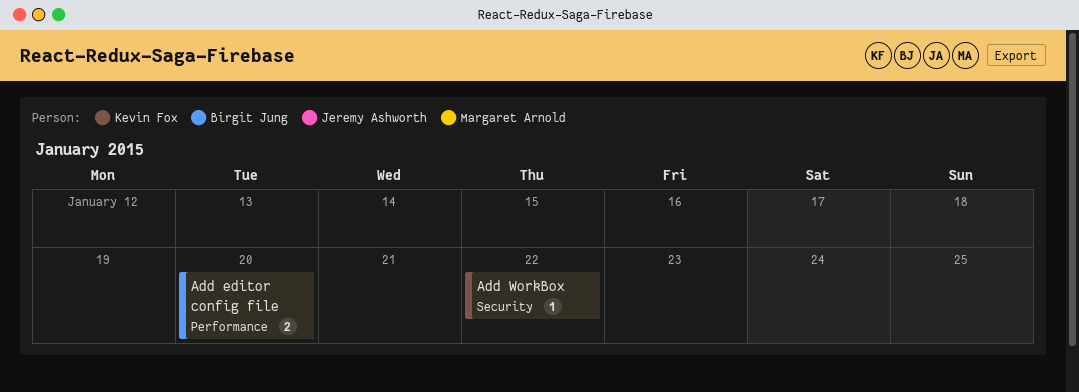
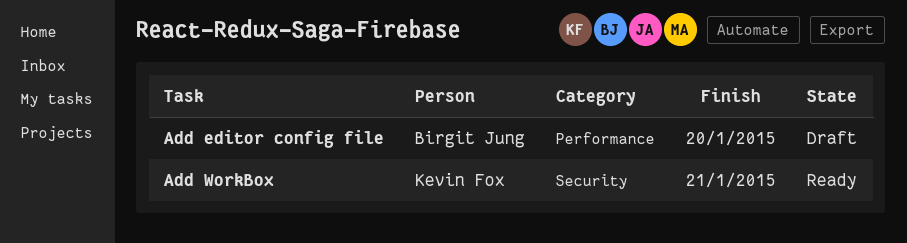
Add WorkBox, due: Jan 22 -> Jan 21

